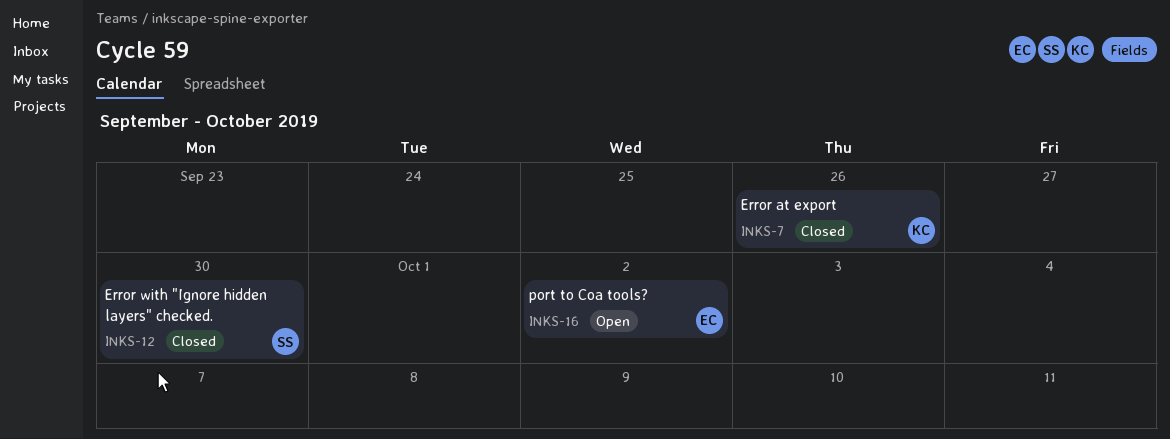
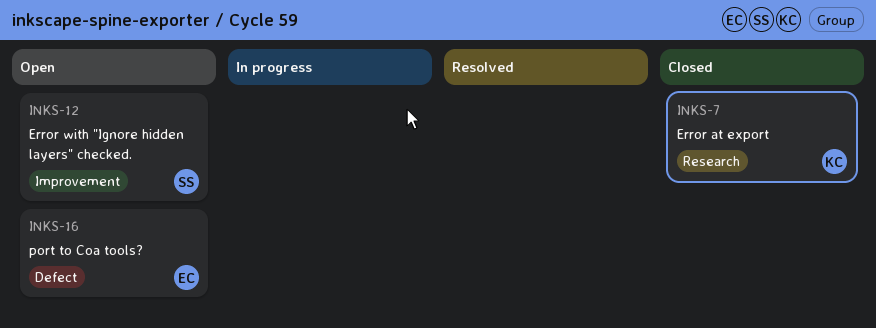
INKS-12, status: Closed -> Open

